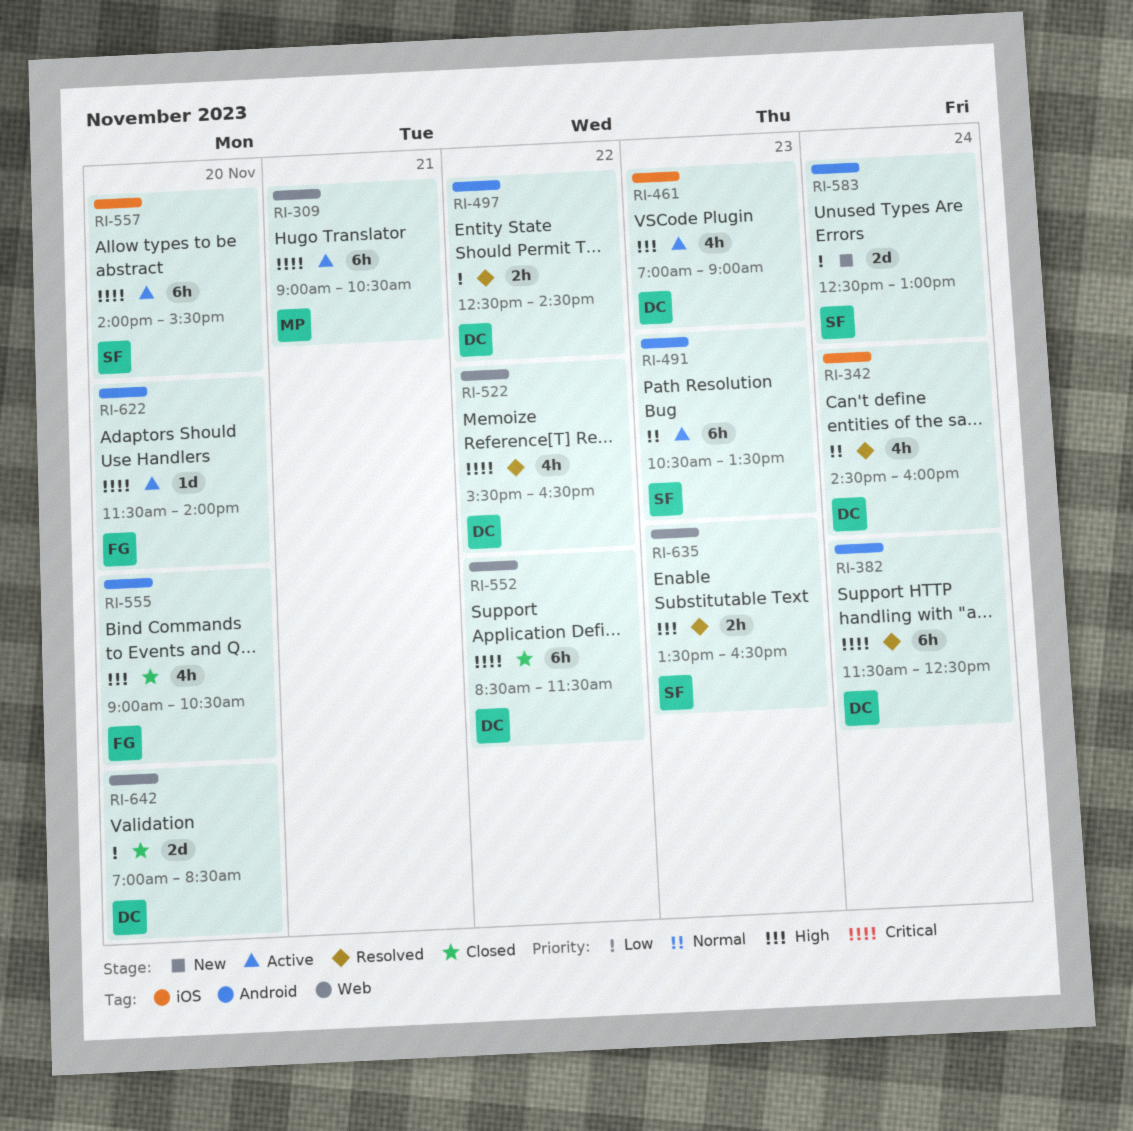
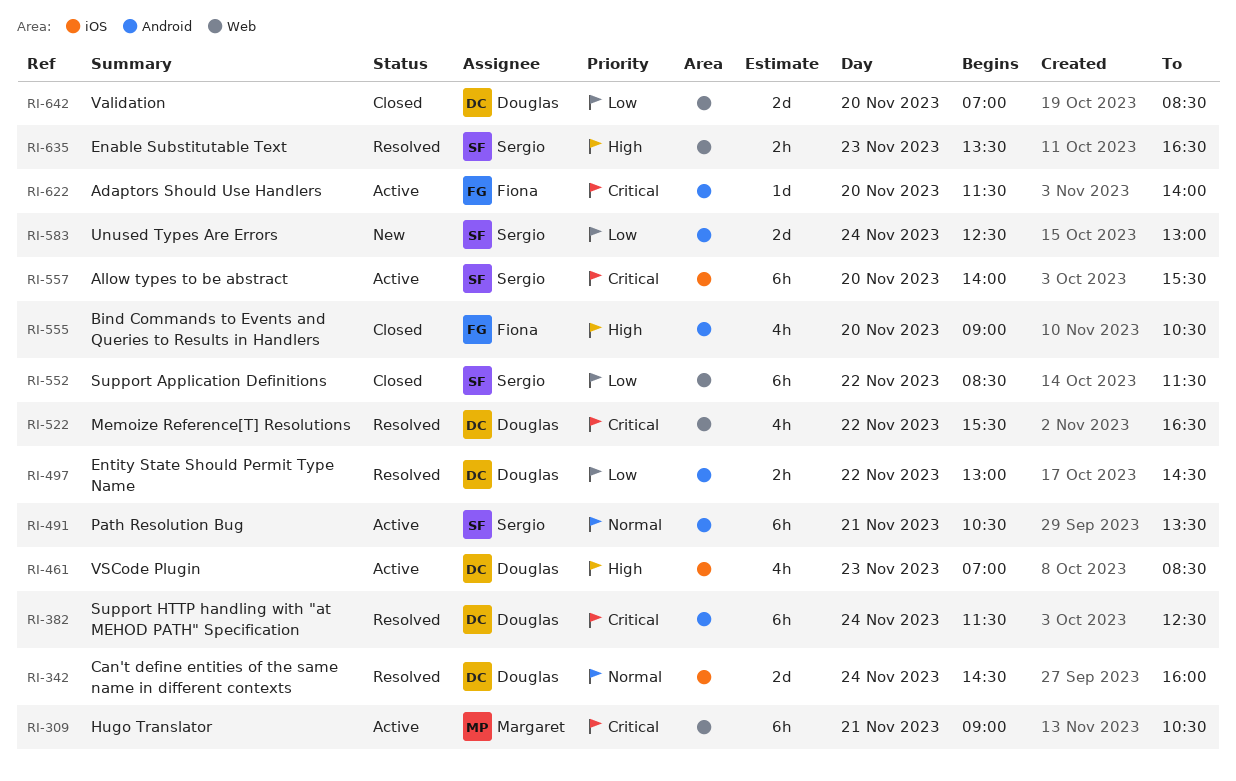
RI-342, estimate: 4h -> 2d
RI-461, ends: 09:00 -> 08:30
RI-491, day: Nov 23 -> Nov 21
RI-497, begins: 12:30 -> 13:00
RI-552, owner: Douglas -> Sergio
RI-552, priority: Critical -> Low

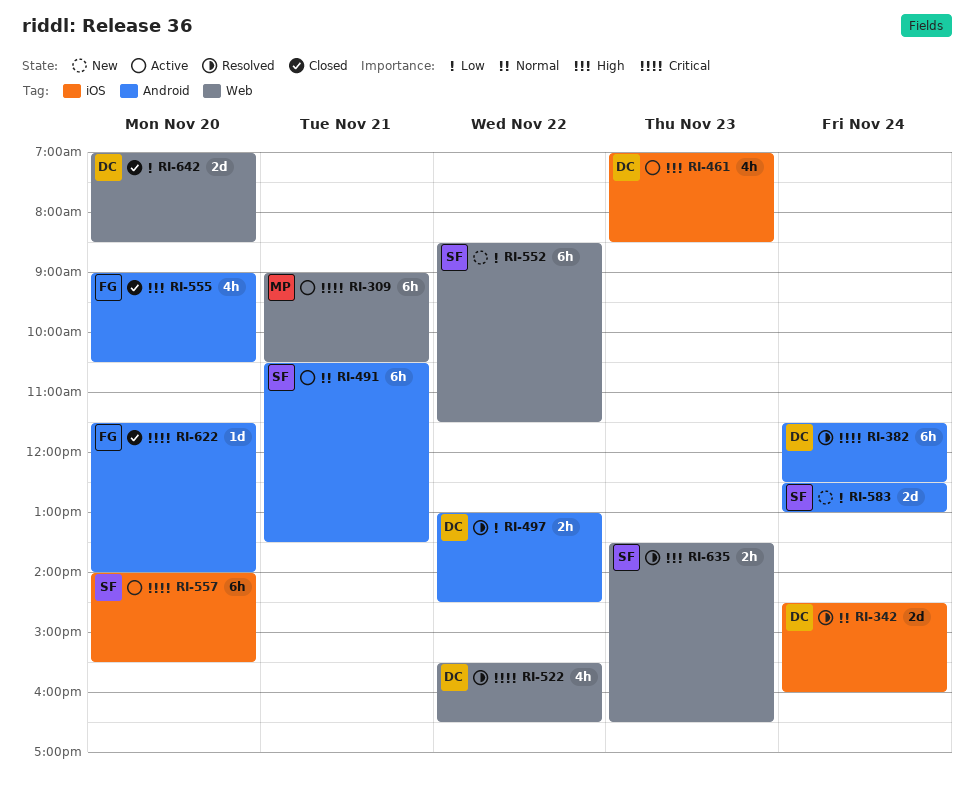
RI-552, status: Closed -> New
RI-622, status: Active -> Closed

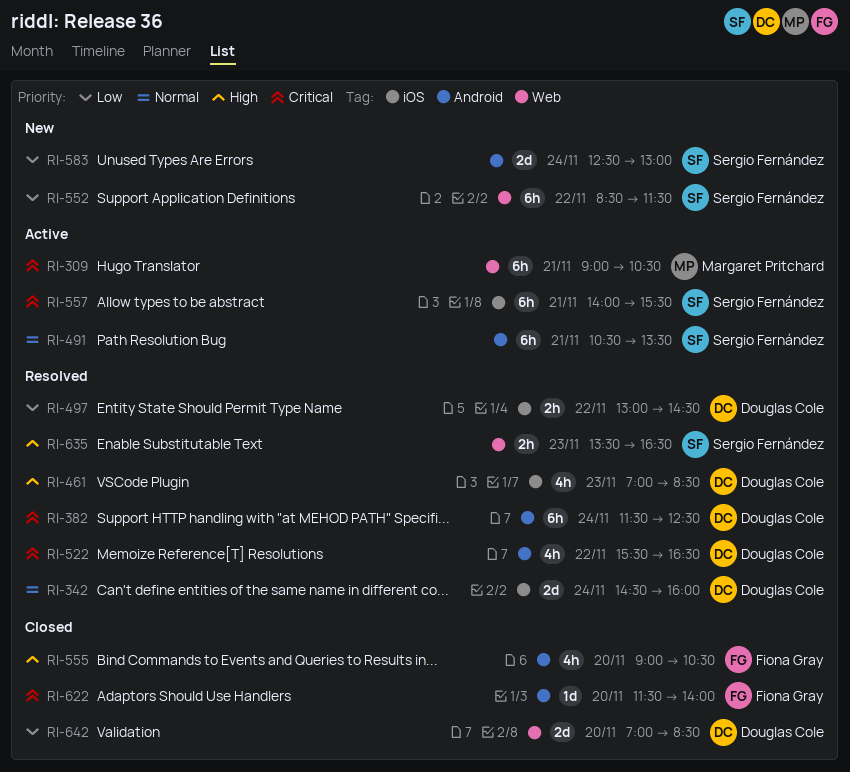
RI-461, status: Active -> Resolved
RI-497, label: Android -> iOS
RI-522, label: Web -> Android
RI-557, day: Nov 20 -> Nov 21

